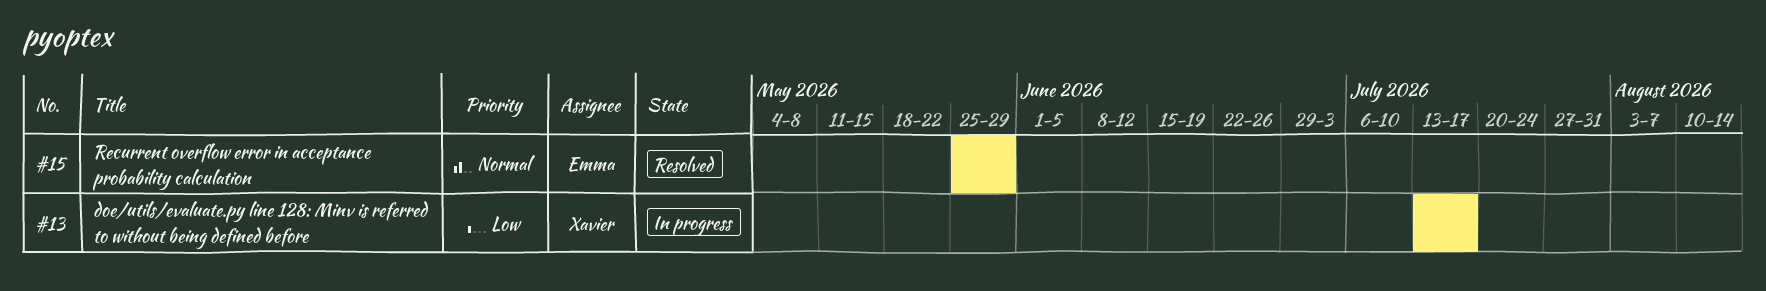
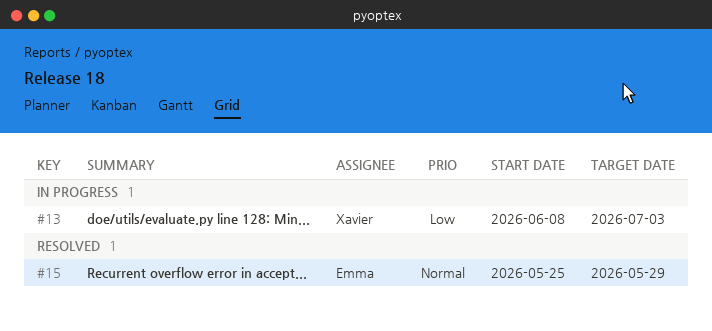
#13, start: Jul 13 -> Jun 8
#13, due: Jul 17 -> Jul 3

